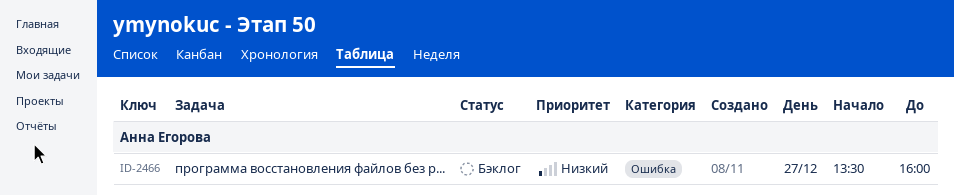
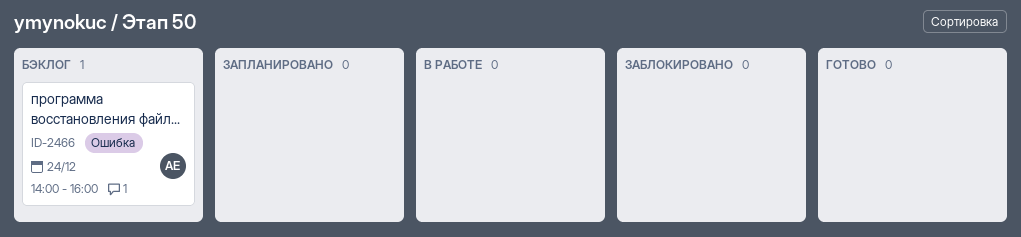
ID-2466, day: Dec 27 -> Dec 24
ID-2466, begins: 13:30 -> 14:00

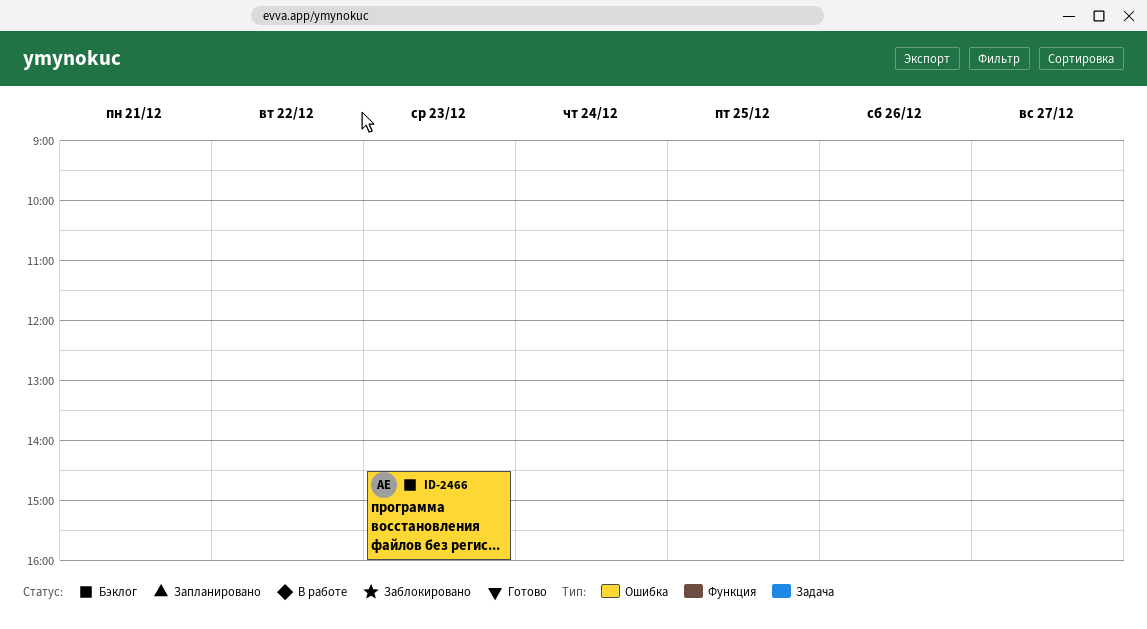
ID-2466, day: Dec 24 -> Dec 23
ID-2466, begins: 14:00 -> 14:30

